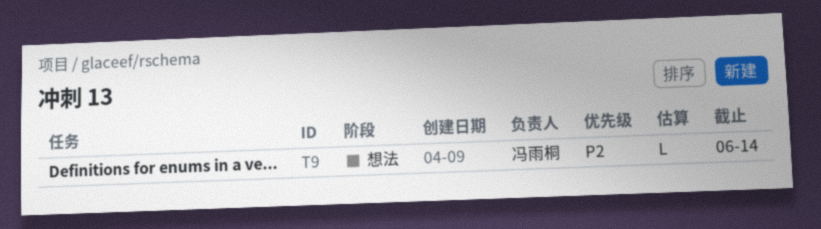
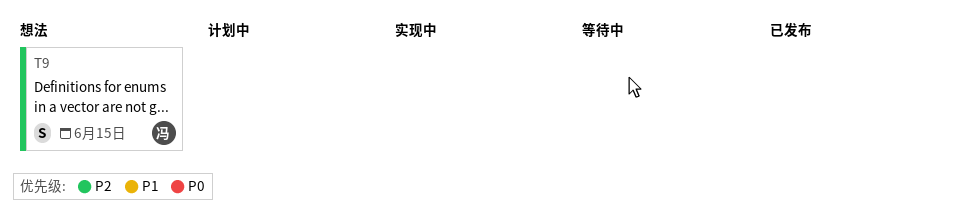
T9, estimate: L -> S
T9, due: Jun 14 -> Jun 15

